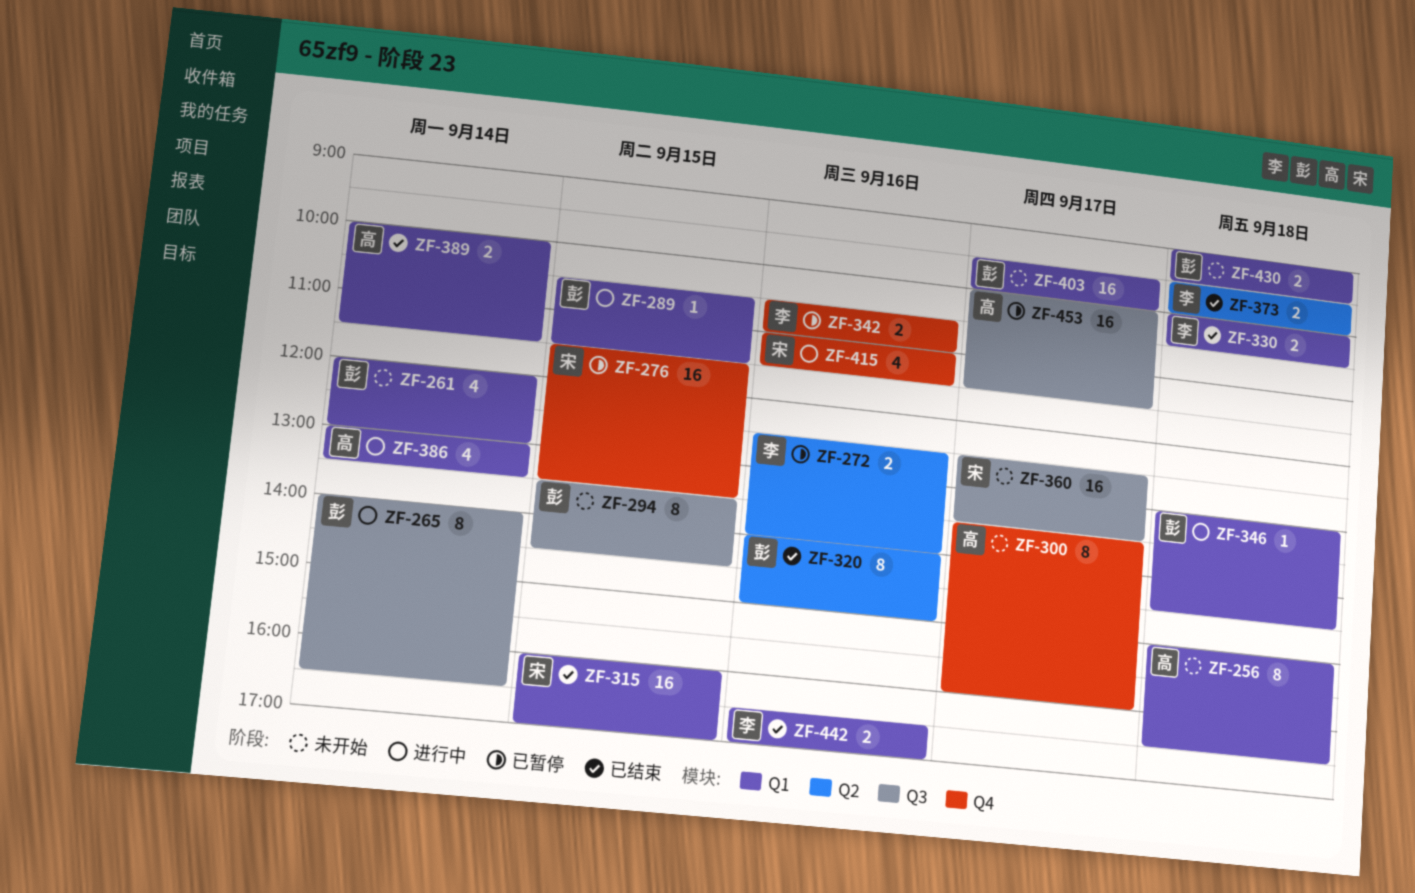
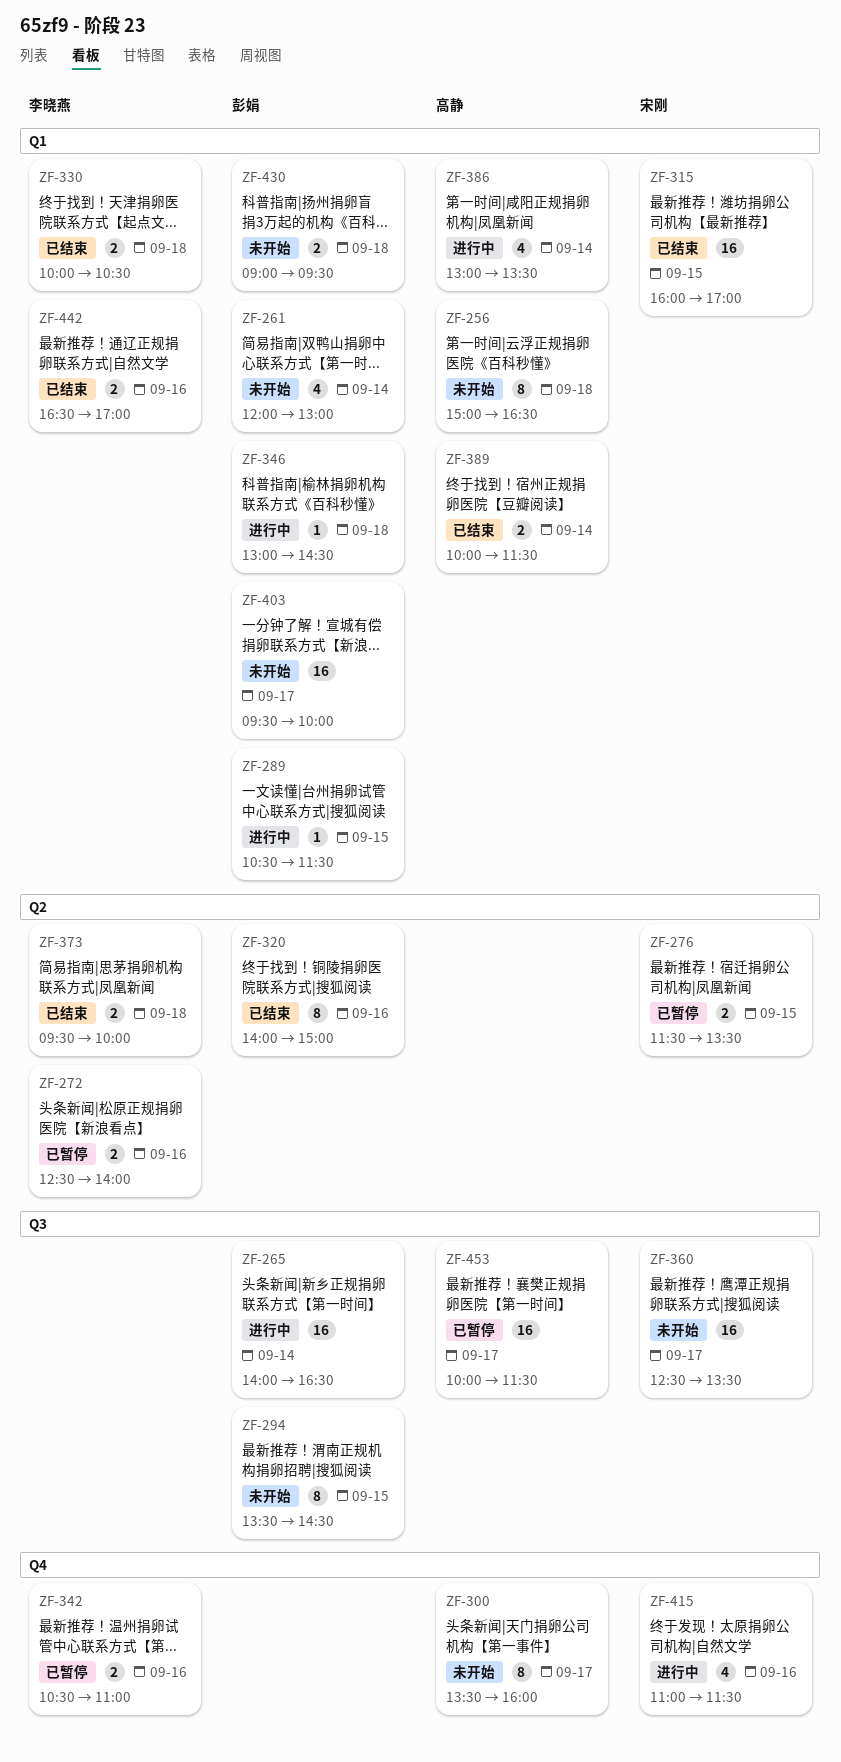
ZF-265, estimate: 8 -> 16
ZF-276, label: Q4 -> Q2
ZF-276, estimate: 16 -> 2

